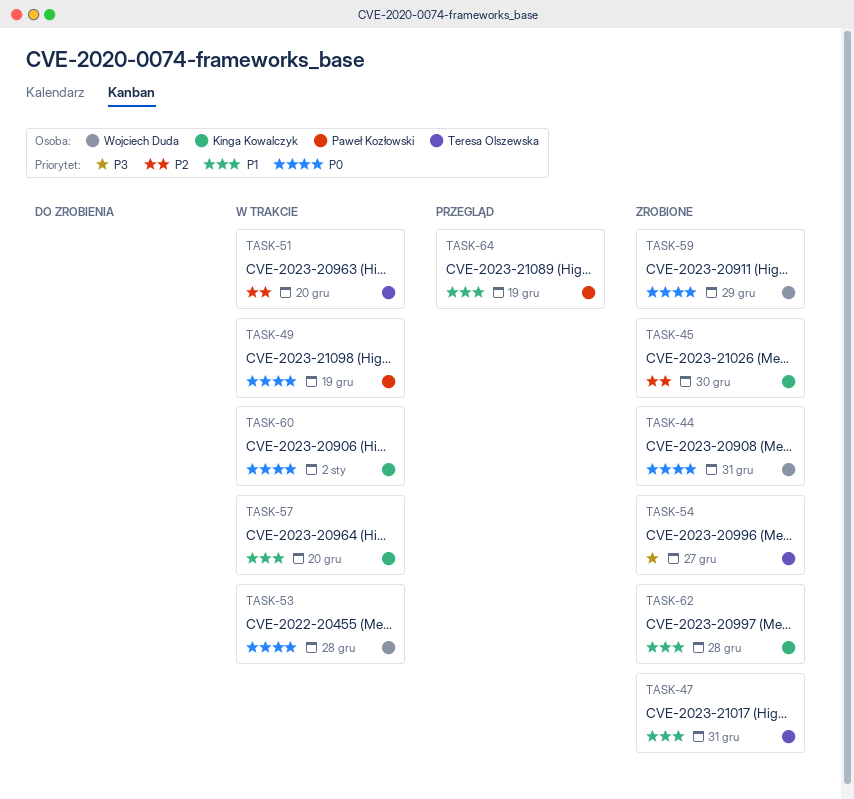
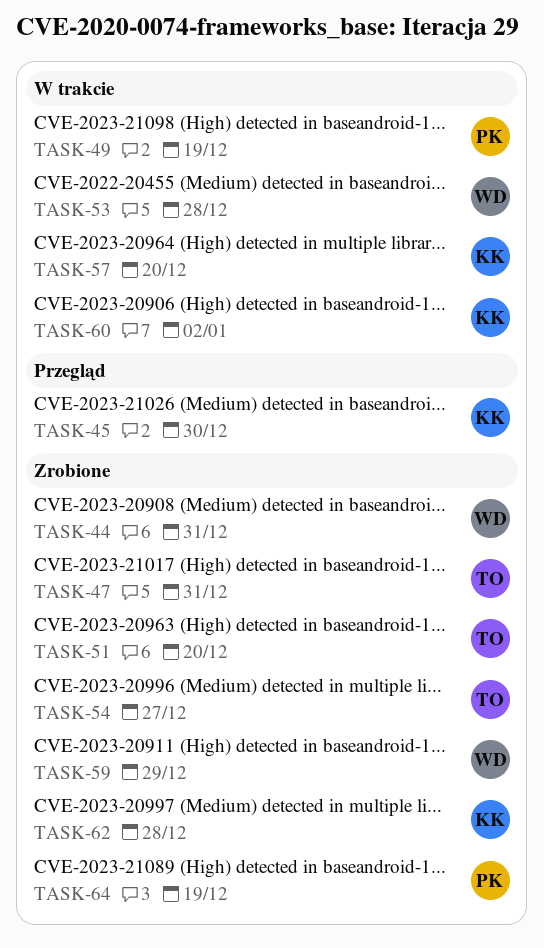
TASK-45, status: Zrobione -> Przegląd
TASK-51, status: W trakcie -> Zrobione
TASK-64, status: Przegląd -> Zrobione

